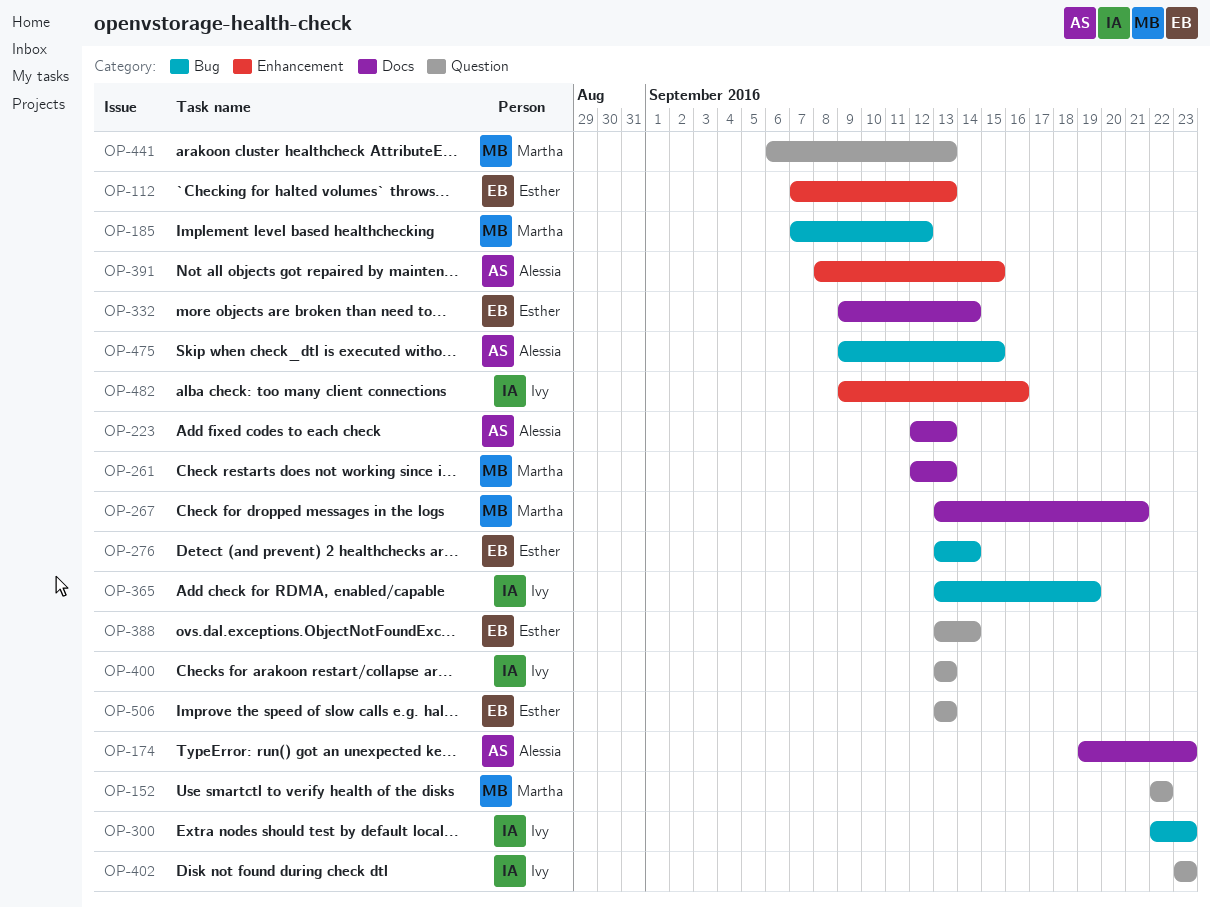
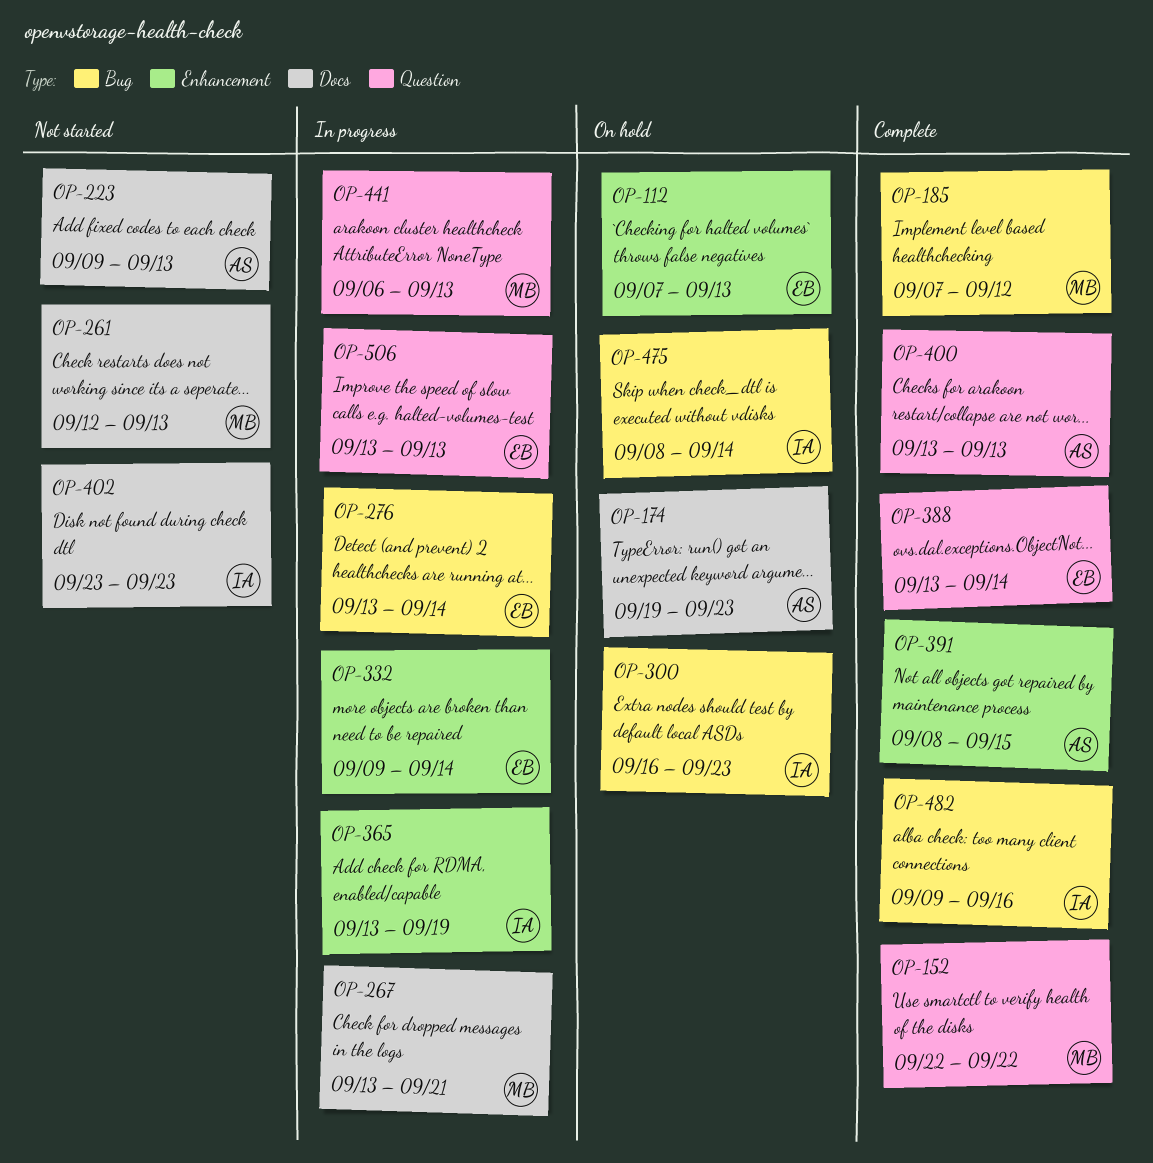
OP-223, start: Sep 12 -> Sep 9
OP-300, start: Sep 22 -> Sep 16
OP-332, label: Docs -> Enhancement
OP-365, label: Bug -> Enhancement
OP-400, owner: Ivy -> Alessia
OP-402, label: Question -> Docs
OP-475, owner: Alessia -> Ivy
OP-475, start: Sep 9 -> Sep 8
OP-475, due: Sep 15 -> Sep 14
OP-482, label: Enhancement -> Bug

